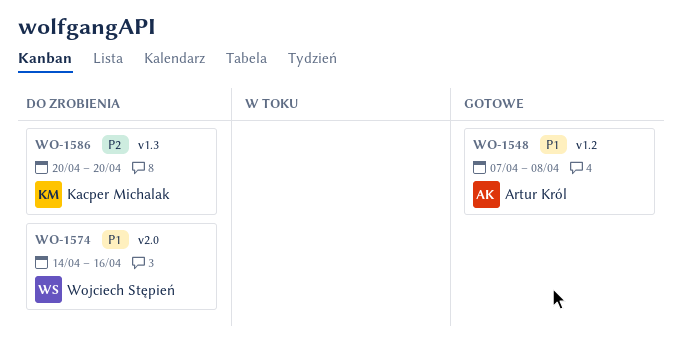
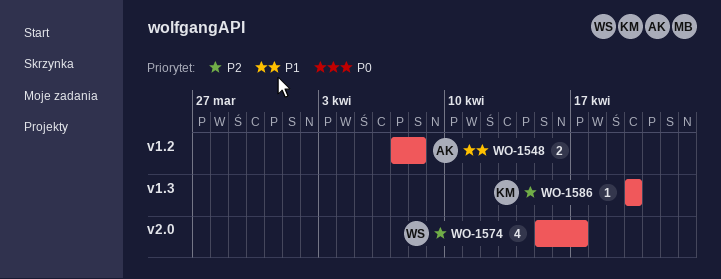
WO-1574, priority: P1 -> P2
WO-1574, start: Apr 14 -> Apr 15
WO-1574, due: Apr 16 -> Apr 17

